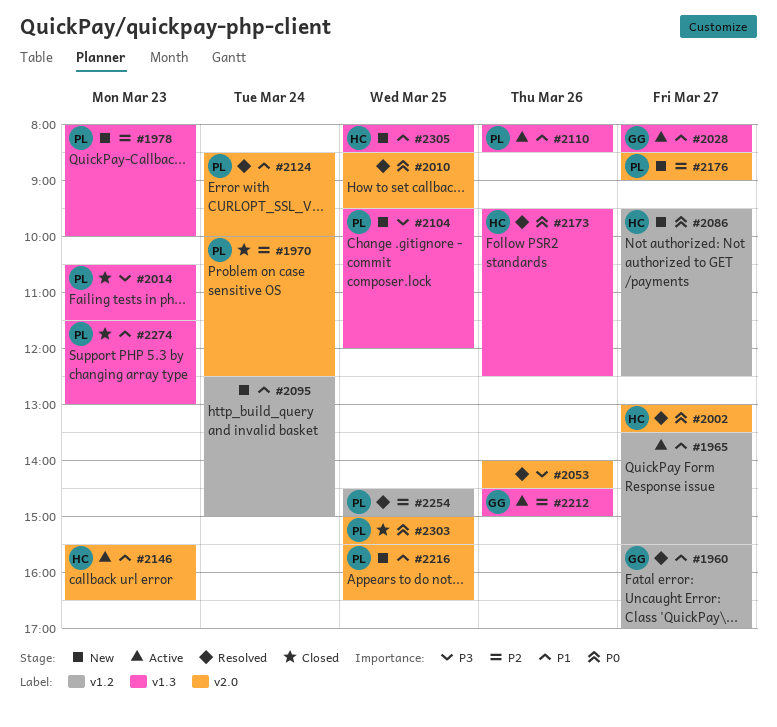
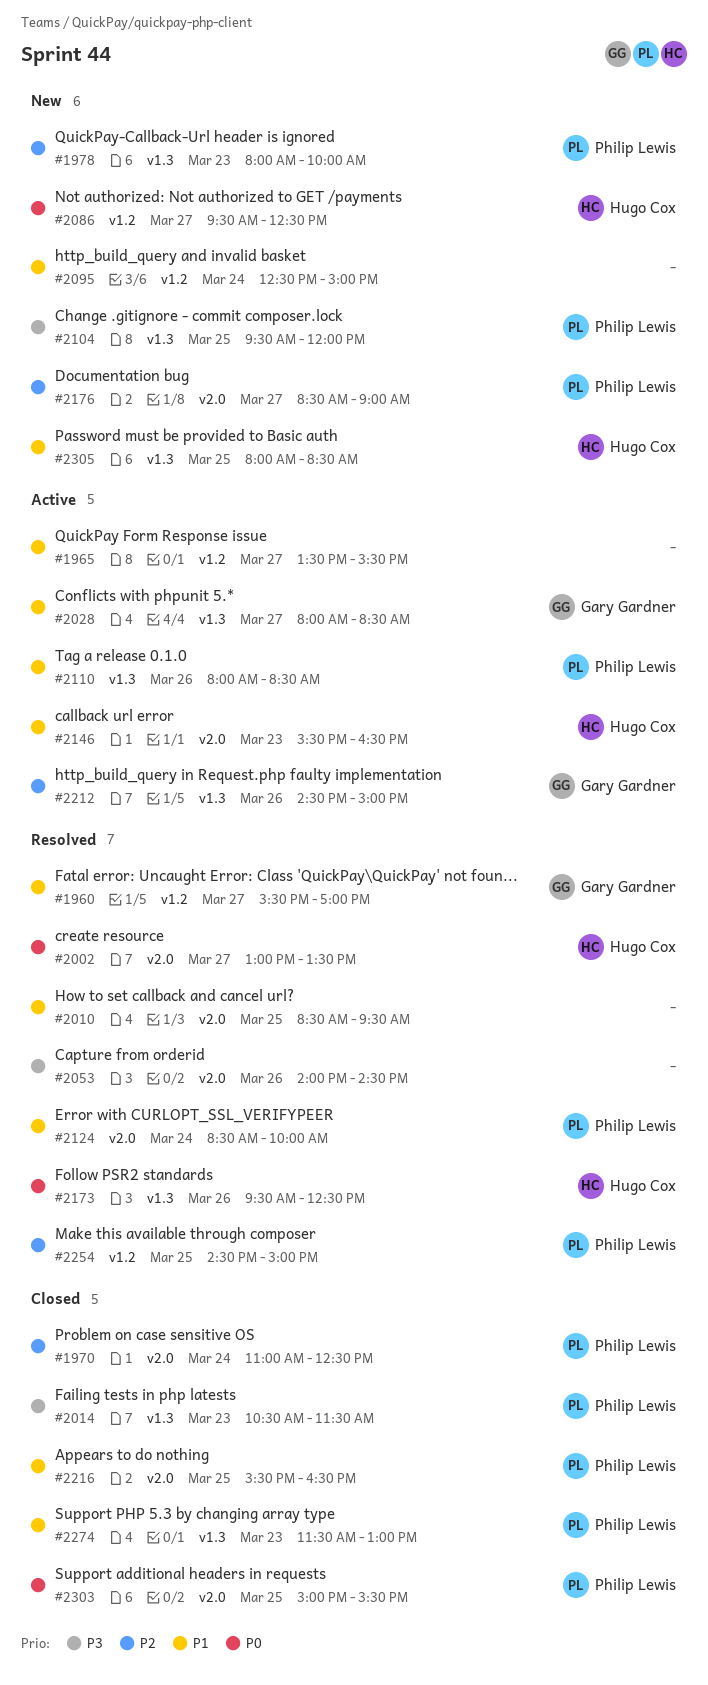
#1970, begins: 10:00 -> 11:00
#2010, priority: P0 -> P1
#2216, status: New -> Closed

